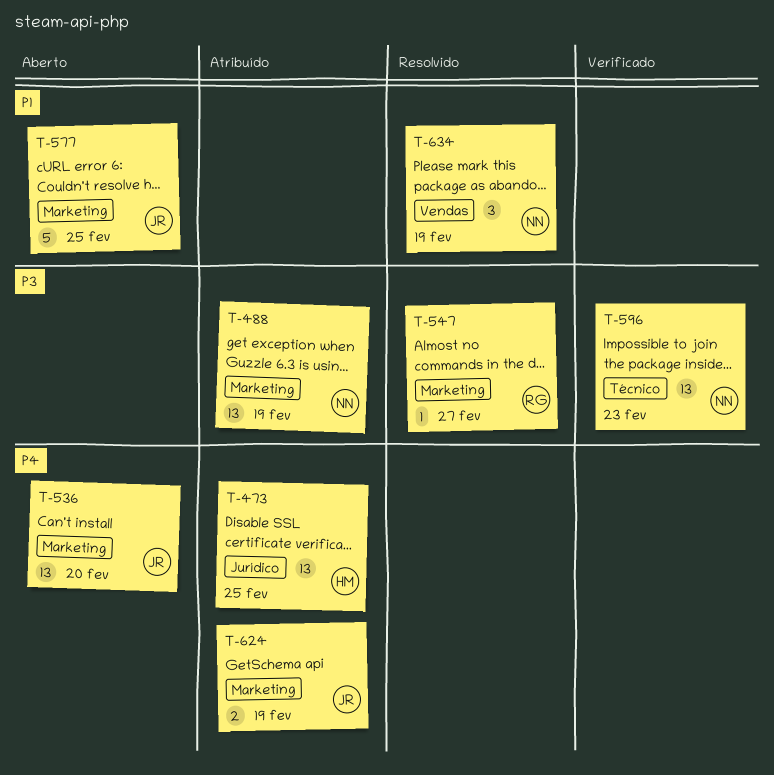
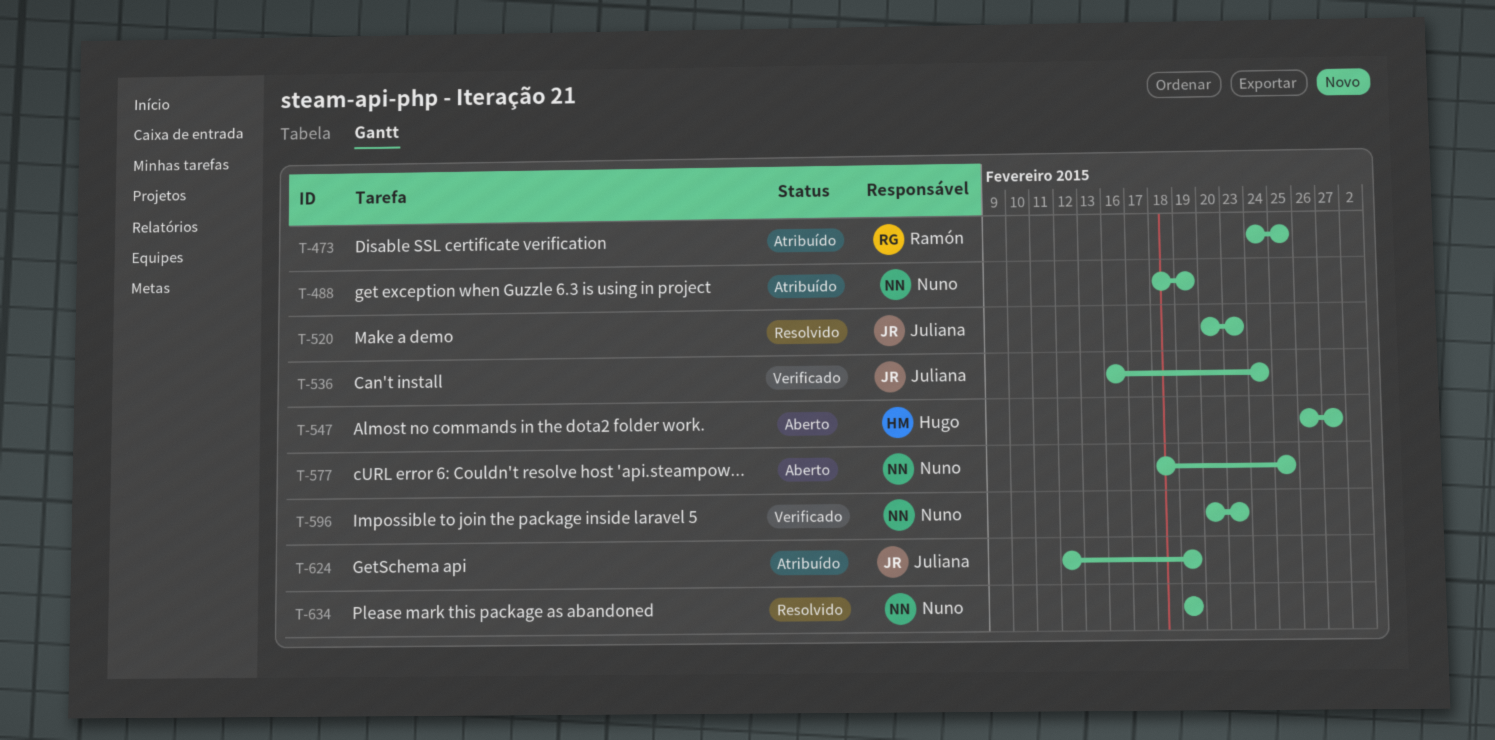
T-473, owner: Hugo -> Ramón
T-520: none -> present
T-536, status: Aberto -> Verificado
T-536, due: Feb 20 -> Feb 24
T-547, status: Resolvido -> Aberto
T-547, owner: Ramón -> Hugo
T-577, owner: Juliana -> Nuno

